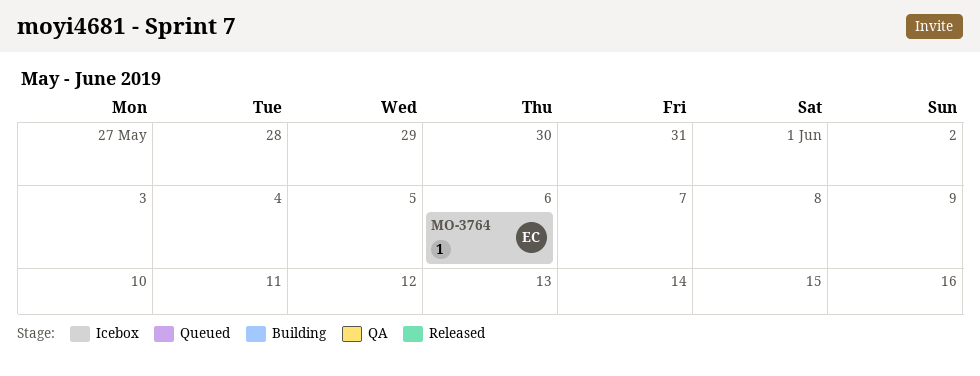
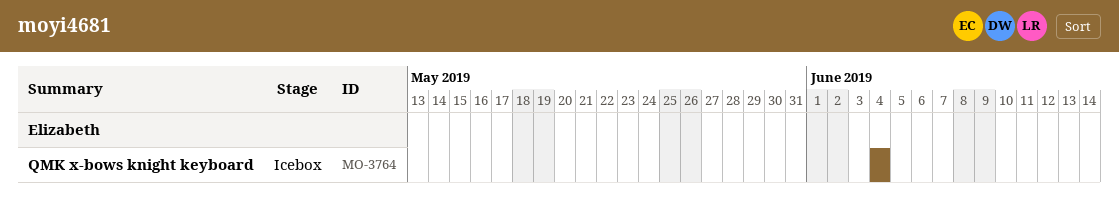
MO-3764, due: Jun 6 -> Jun 4

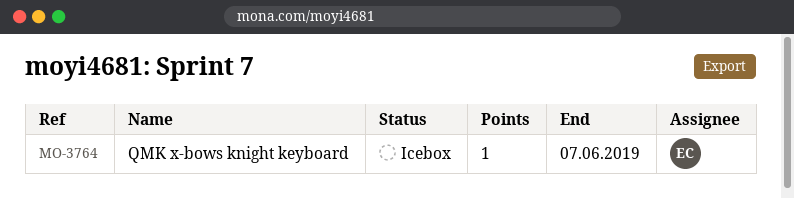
MO-3764, due: Jun 4 -> Jun 7

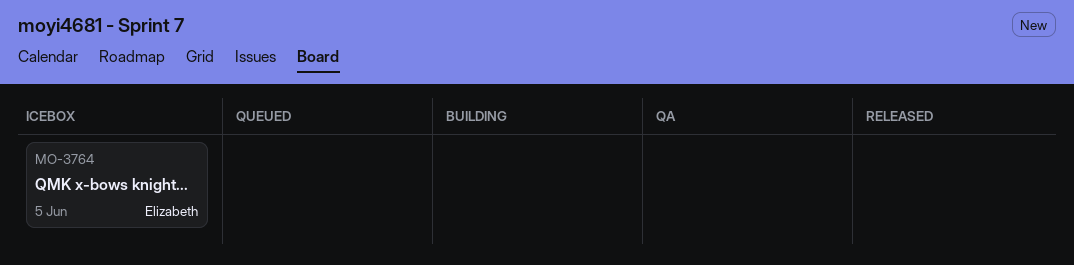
MO-3764, due: Jun 7 -> Jun 5

